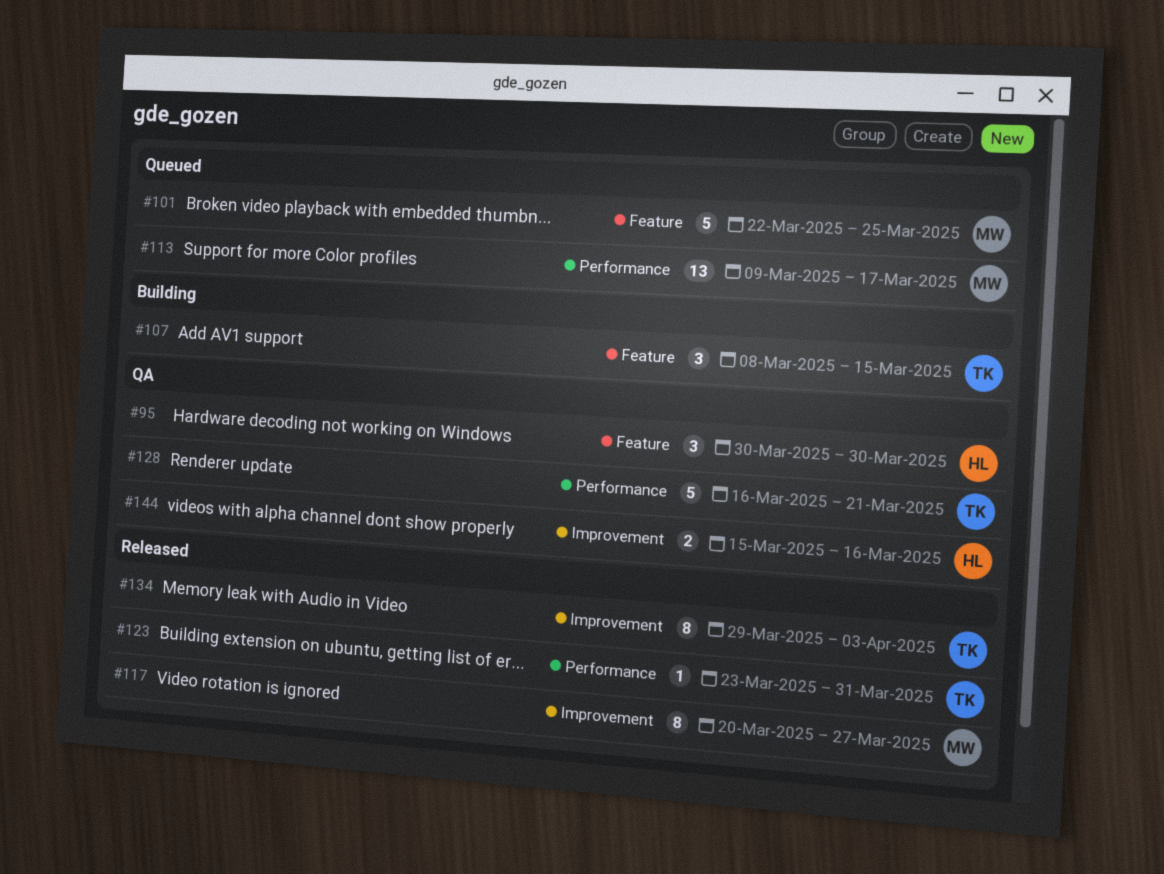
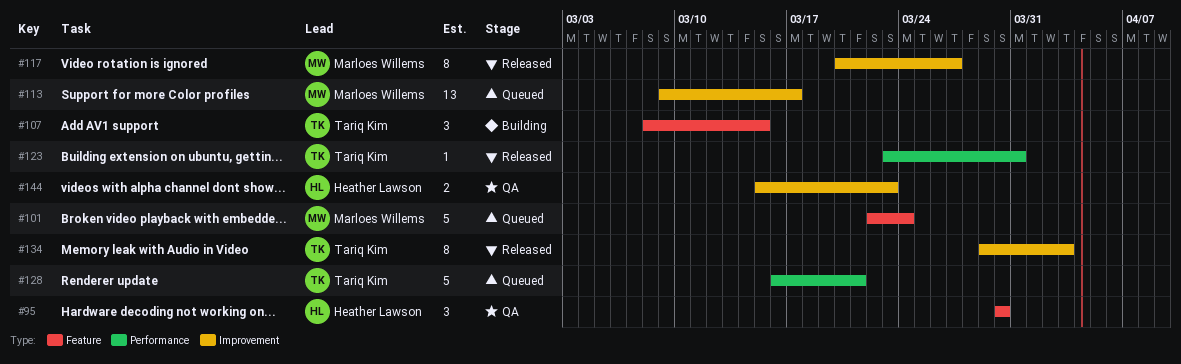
#101, due: Mar 25 -> Mar 24
#113, label: Performance -> Improvement
#128, status: QA -> Queued
#144, due: Mar 16 -> Mar 23

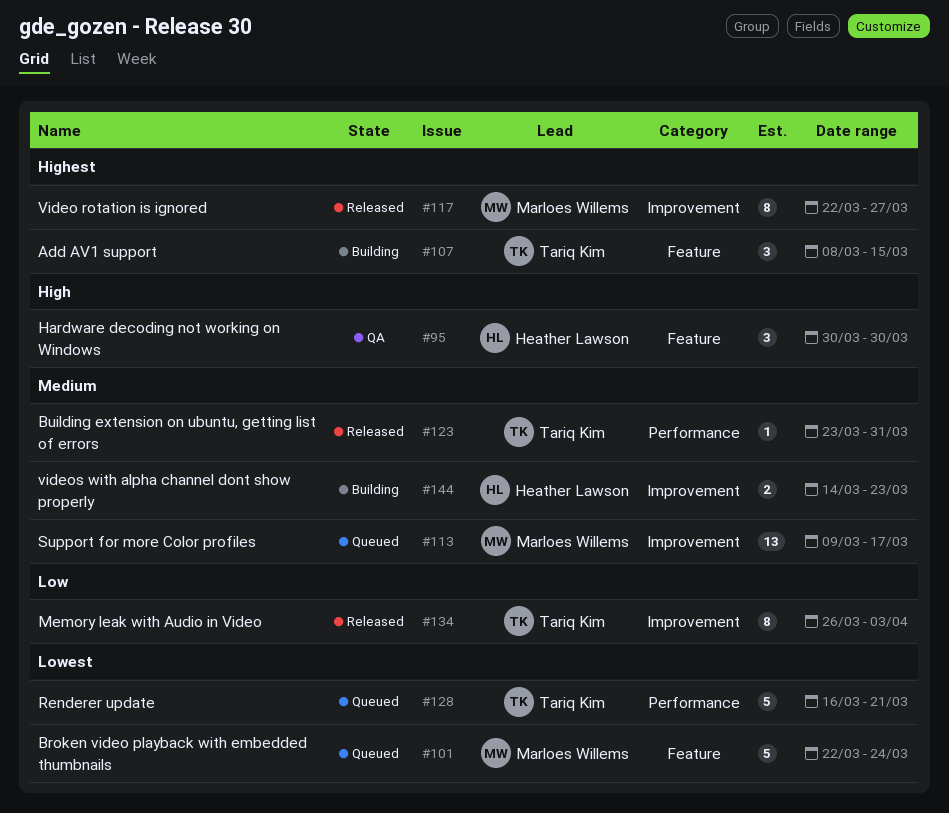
#117, start: Mar 20 -> Mar 22
#134, start: Mar 29 -> Mar 26
#144, status: QA -> Building
#144, start: Mar 15 -> Mar 14

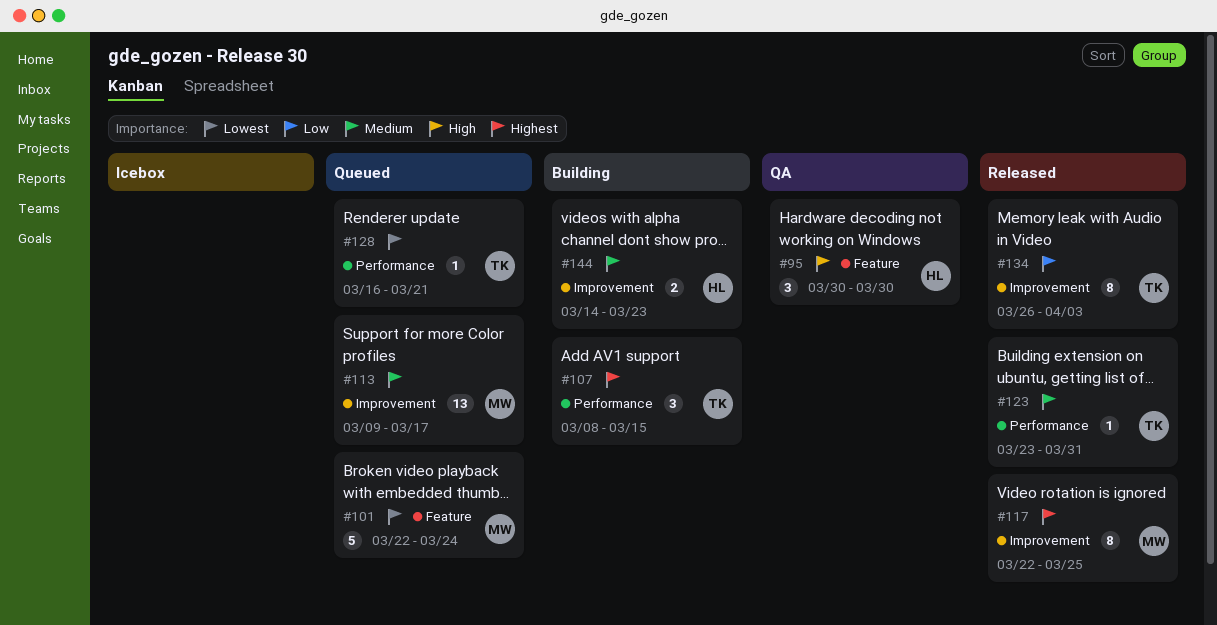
#107, label: Feature -> Performance
#117, due: Mar 27 -> Mar 25
#128, estimate: 5 -> 1

